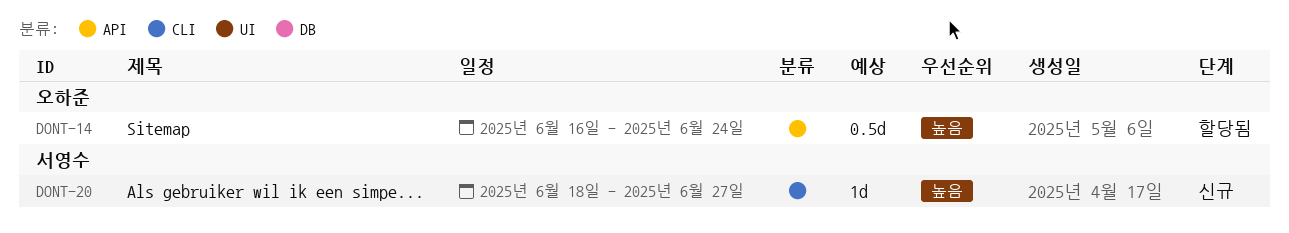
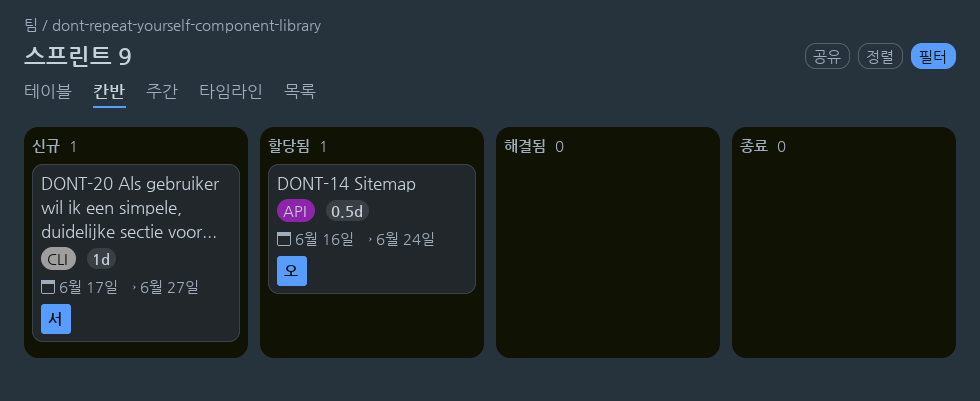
DONT-20, start: Jun 18 -> Jun 17

